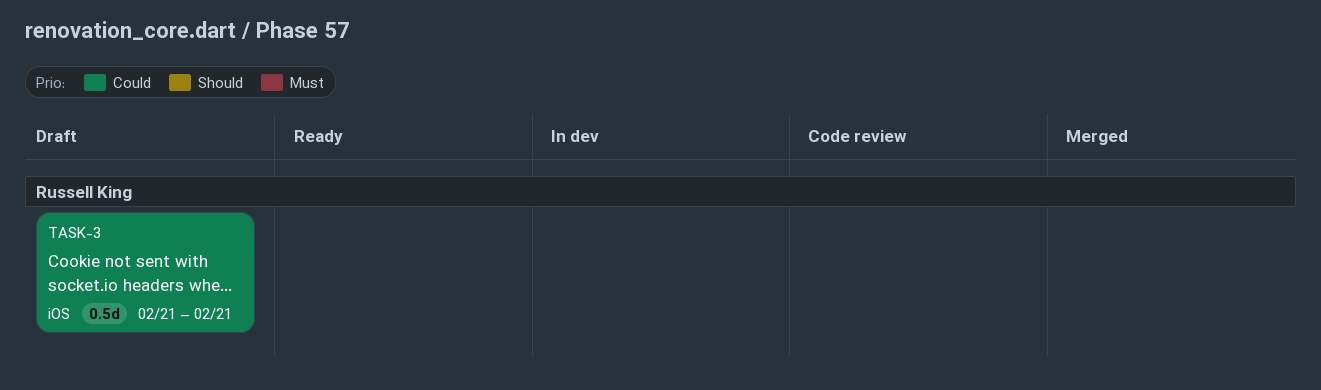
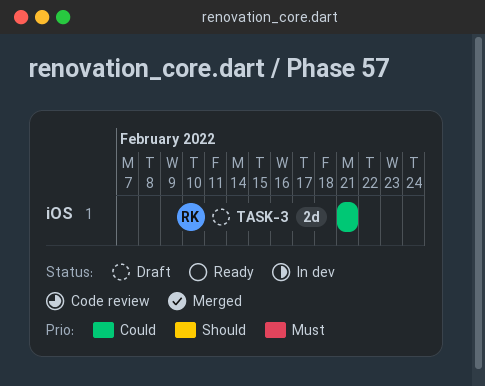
TASK-3, estimate: 0.5d -> 2d

